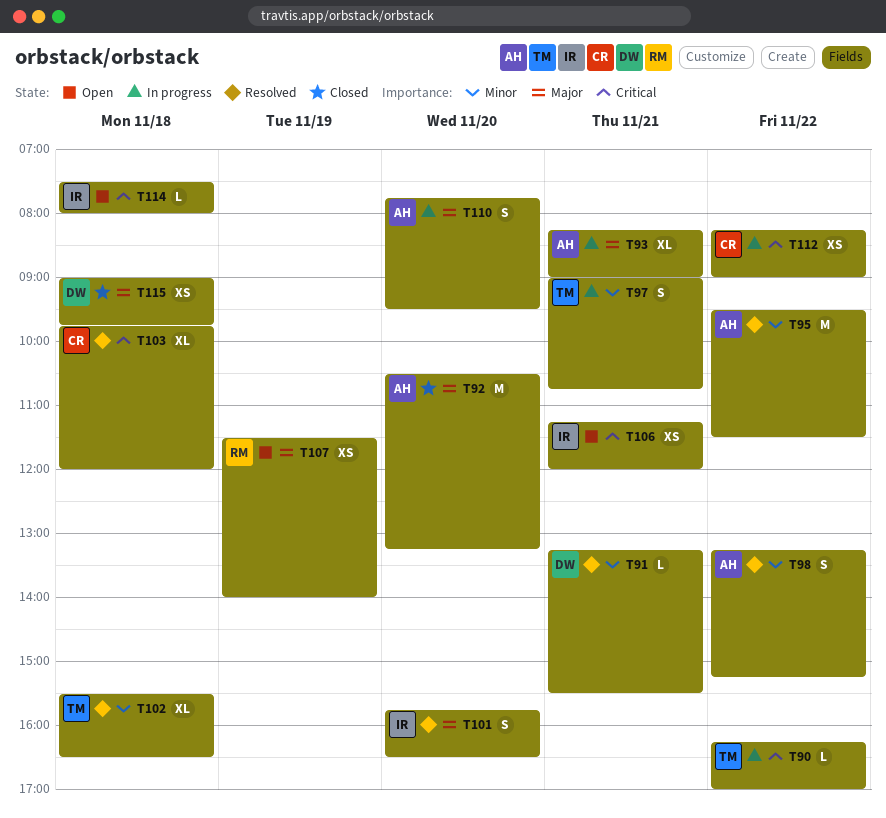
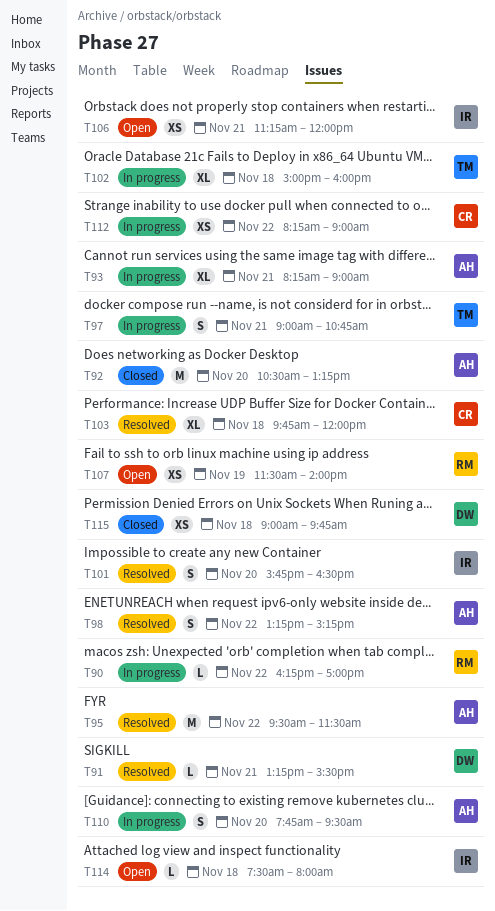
T90, owner: TM -> RM
T102, status: Resolved -> In progress
T102, begins: 15:30 -> 15:00
T102, ends: 16:30 -> 16:00

